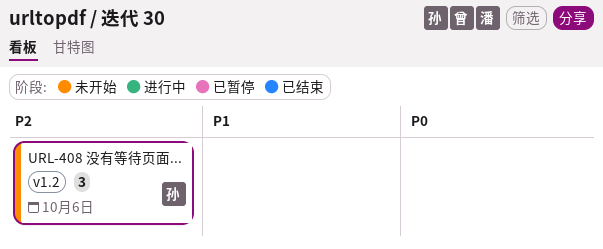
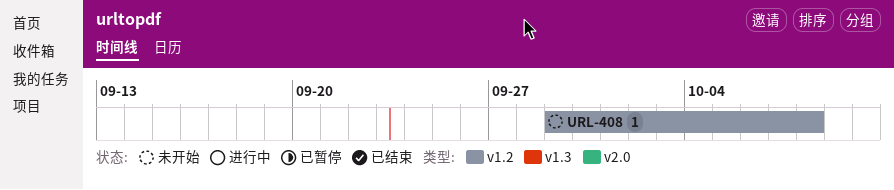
URL-408, estimate: 3 -> 1
URL-408, due: Oct 6 -> Oct 8

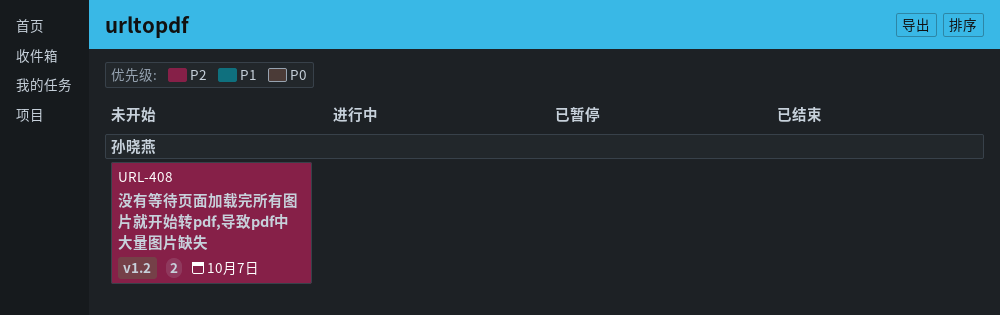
URL-408, estimate: 1 -> 2
URL-408, due: Oct 8 -> Oct 7

